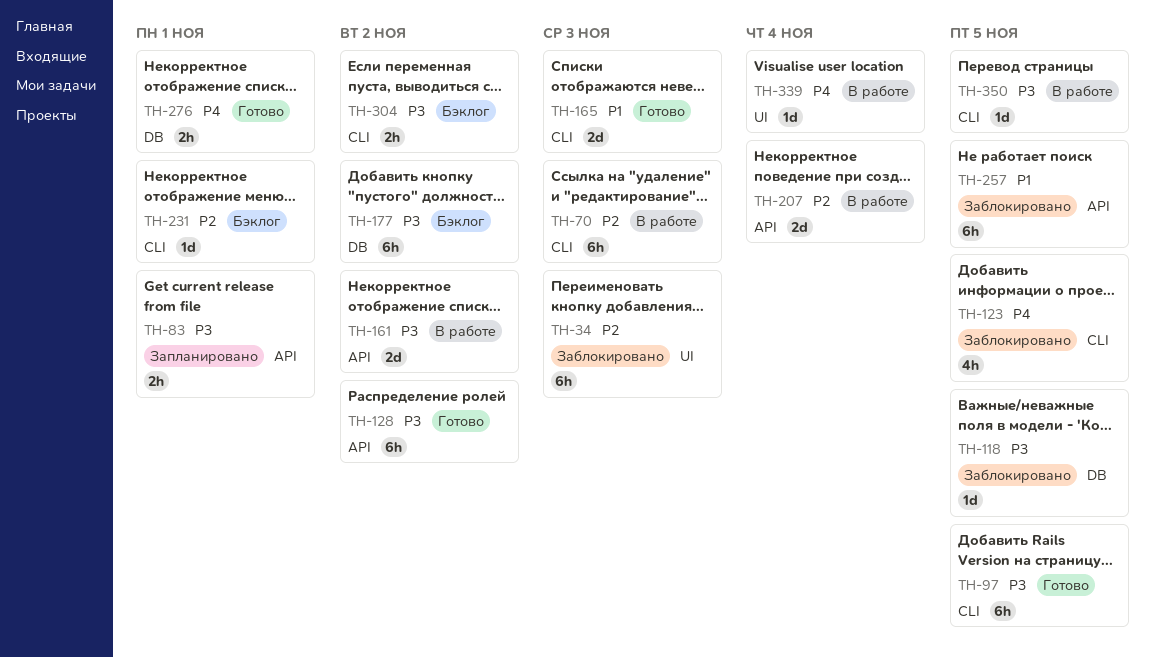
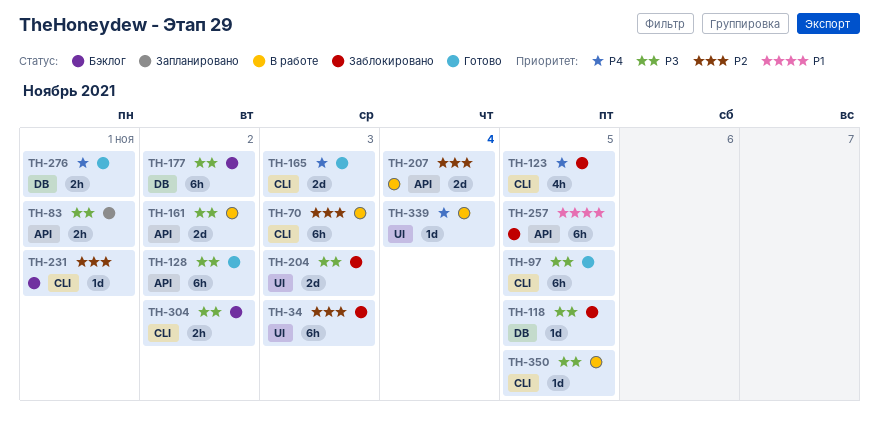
TH-165, priority: P1 -> P4
TH-204: none -> present

